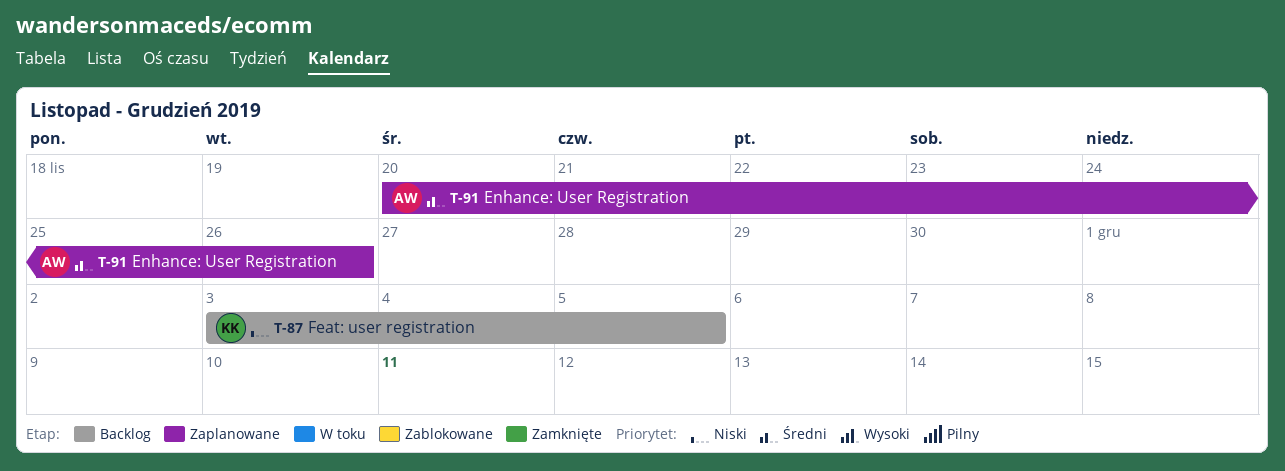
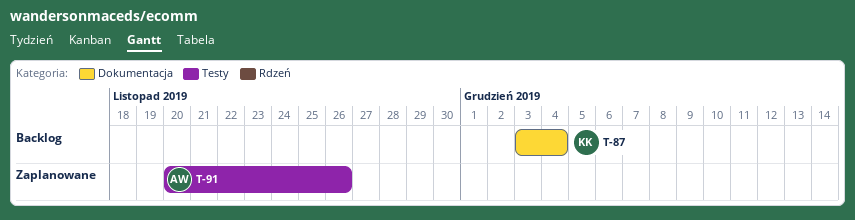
T-87, due: Dec 5 -> Dec 4

